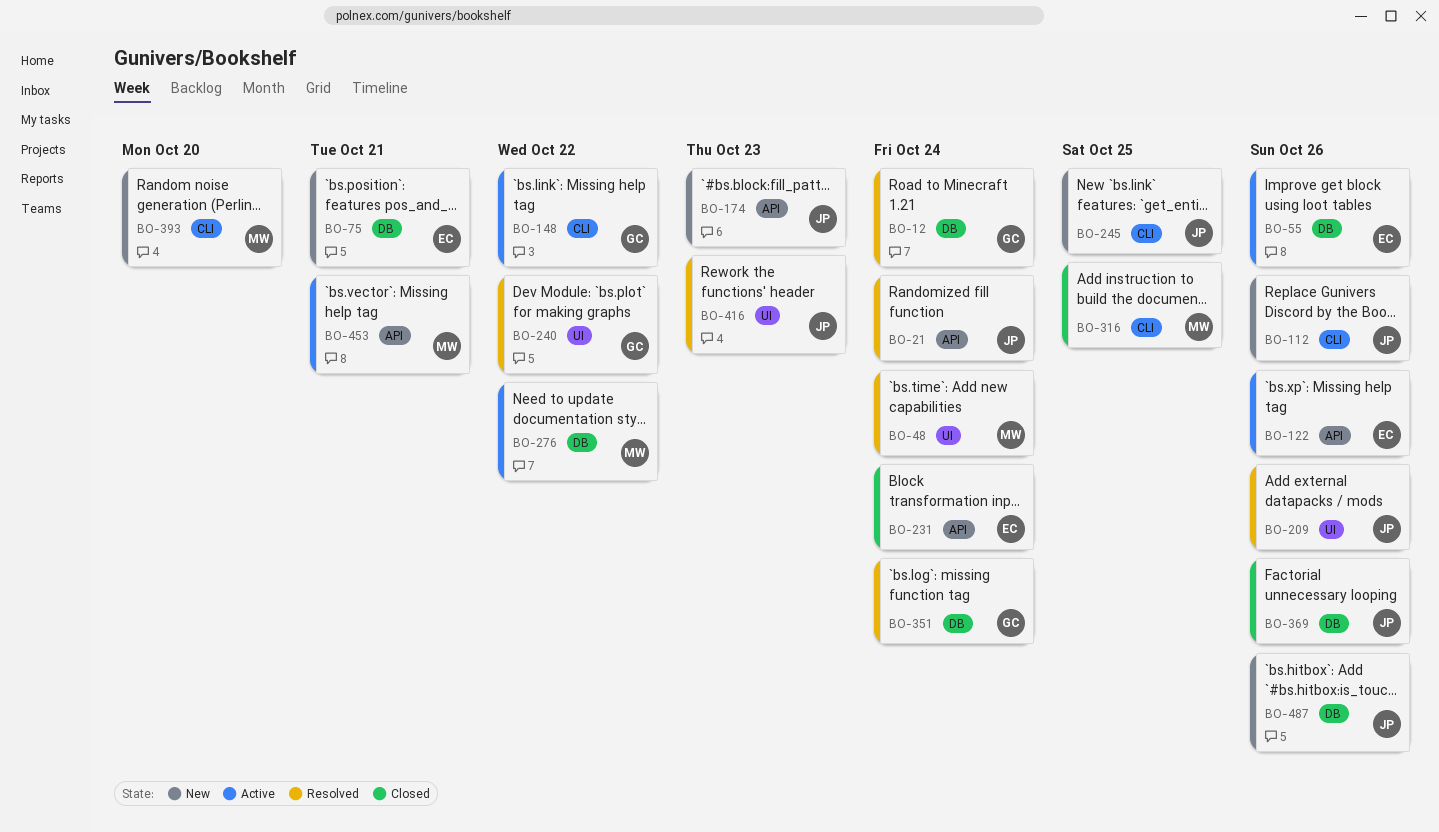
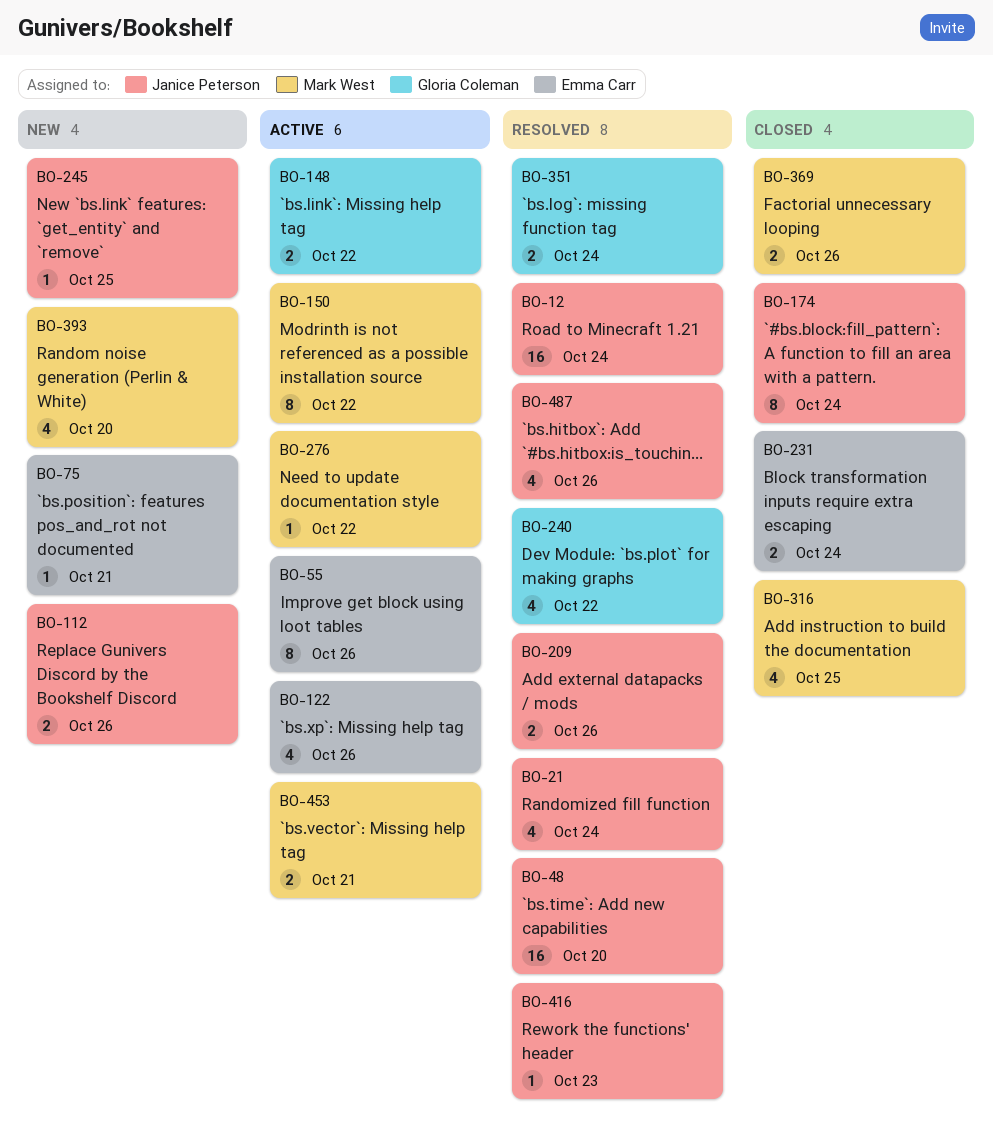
BO-12, owner: Gloria Coleman -> Janice Peterson
BO-48, owner: Mark West -> Janice Peterson
BO-48, due: Oct 24 -> Oct 20
BO-150: none -> present
BO-174, status: New -> Closed
BO-174, due: Oct 23 -> Oct 24
BO-369, owner: Janice Peterson -> Mark West
BO-487, status: New -> Resolved

